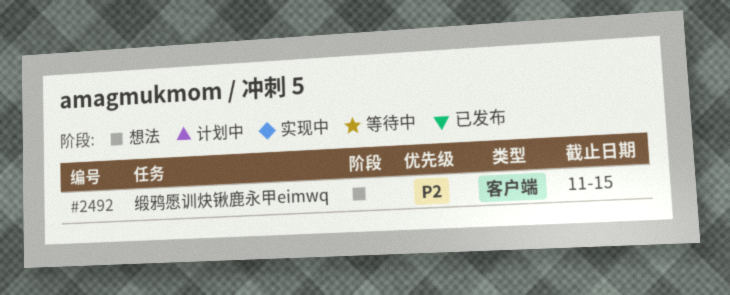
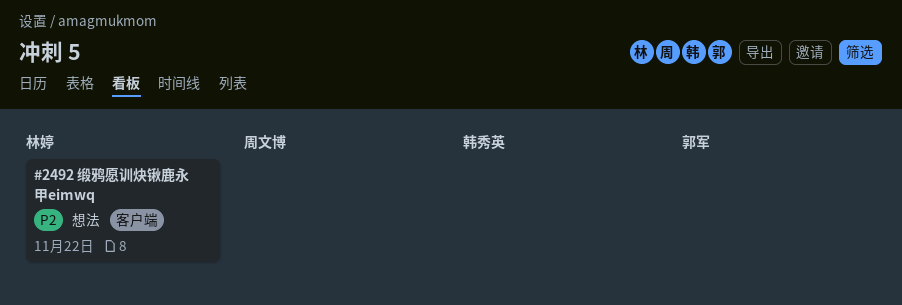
#2492, due: Nov 15 -> Nov 22

